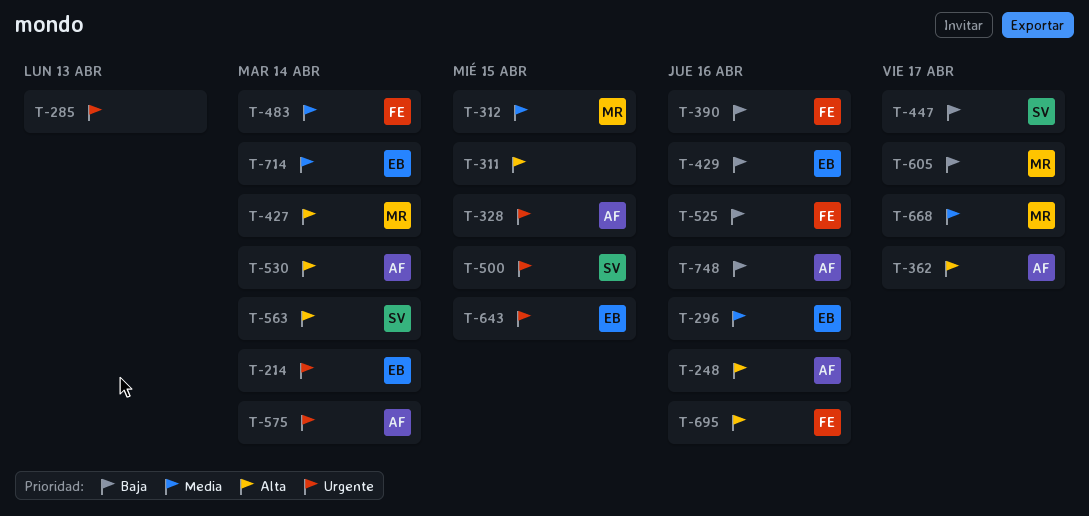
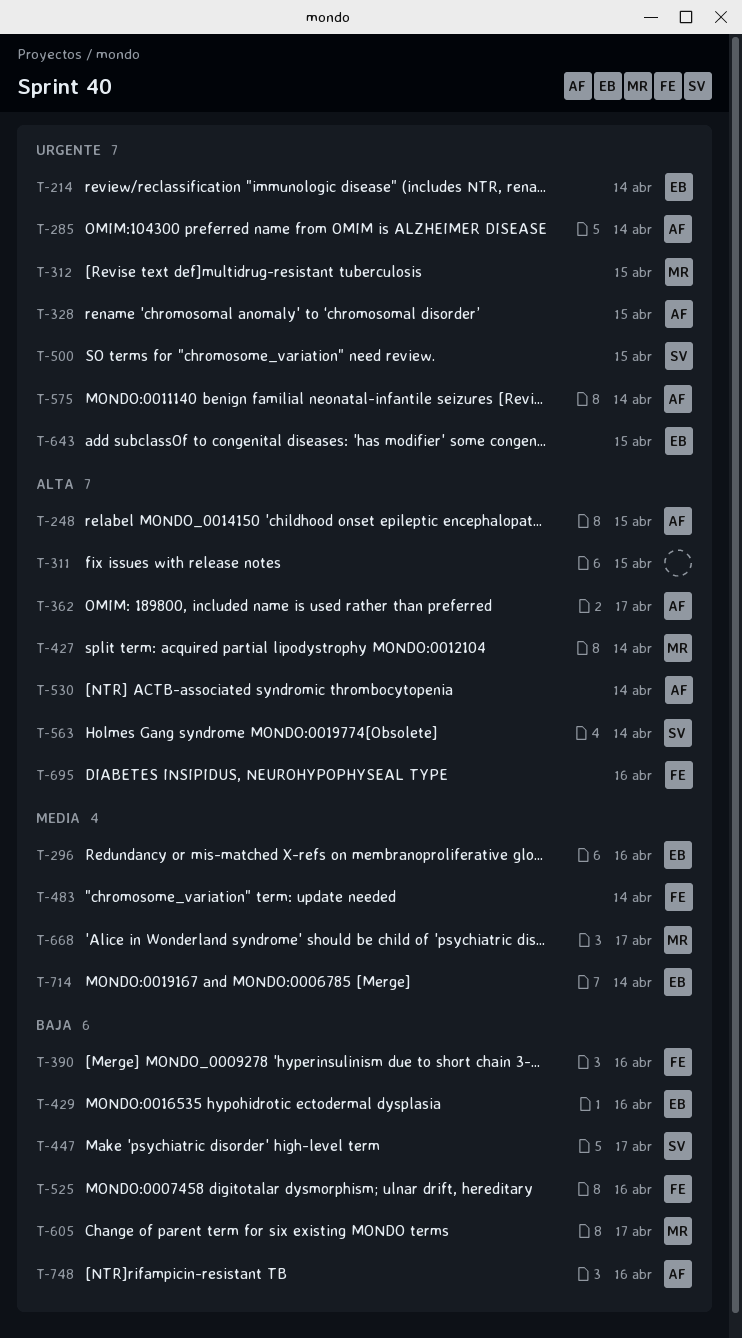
T-248, due: Apr 16 -> Apr 15
T-285, owner: none -> AF
T-285, due: Apr 13 -> Apr 14
T-312, priority: Media -> Urgente

